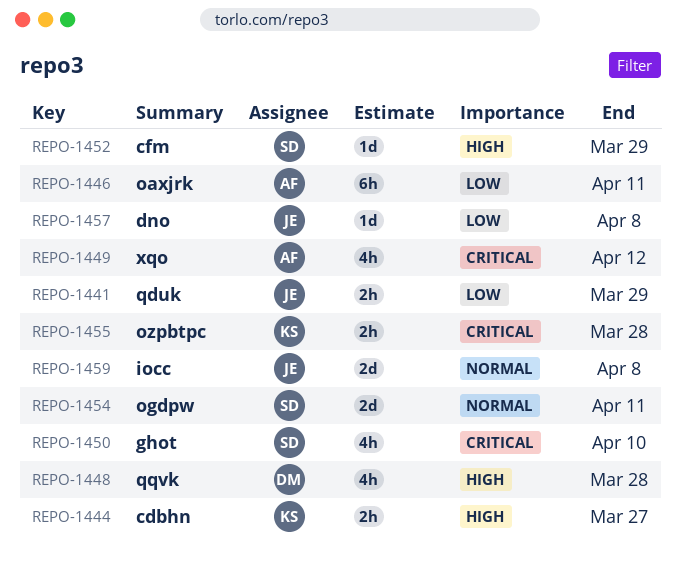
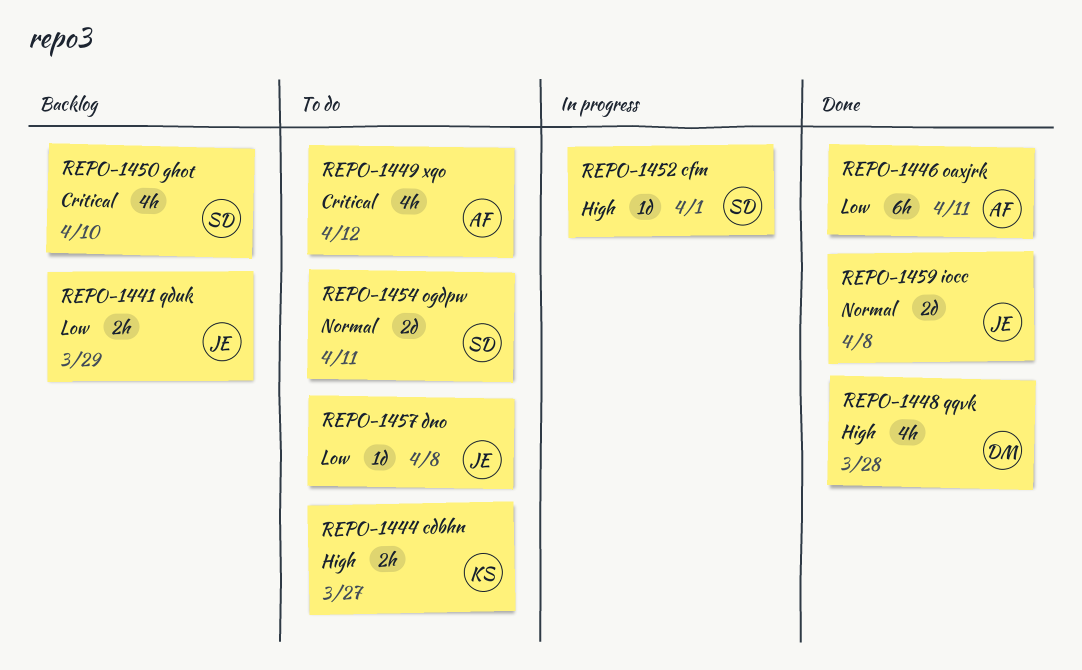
REPO-1452, due: Mar 29 -> Apr 1
REPO-1455: present -> none

